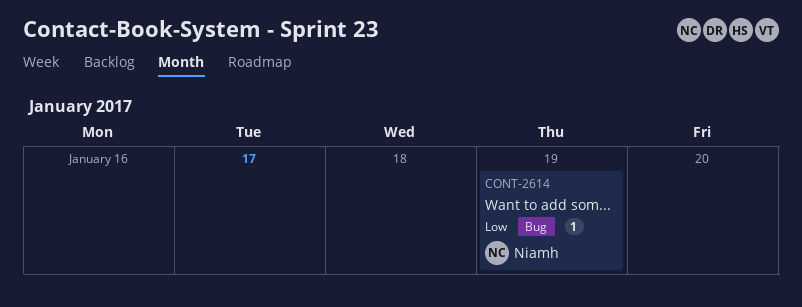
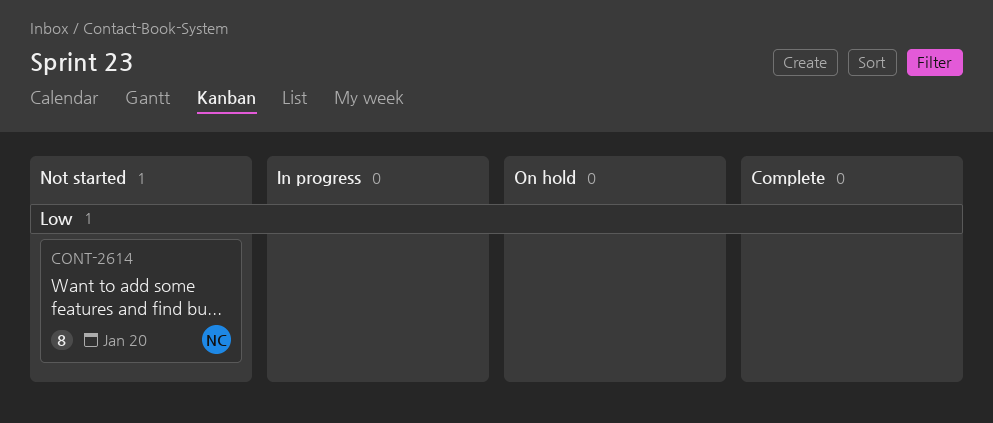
CONT-2614, estimate: 1 -> 8
CONT-2614, due: Jan 19 -> Jan 20

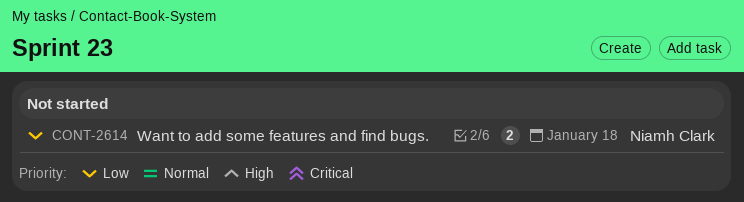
CONT-2614, estimate: 8 -> 2
CONT-2614, due: Jan 20 -> Jan 18

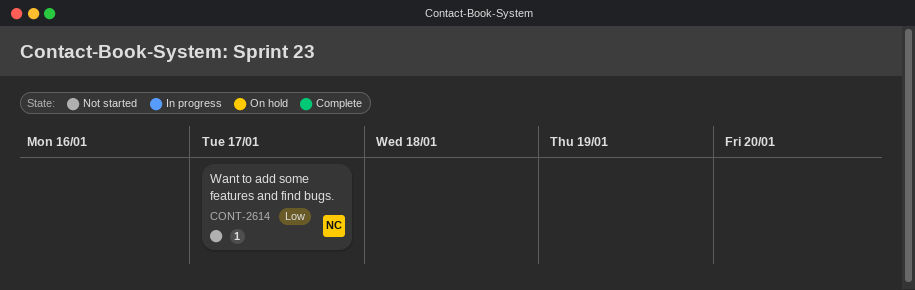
CONT-2614, estimate: 2 -> 1
CONT-2614, due: Jan 18 -> Jan 17

